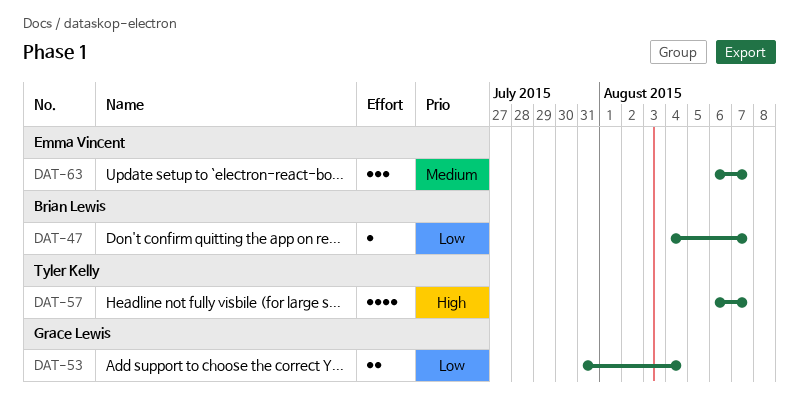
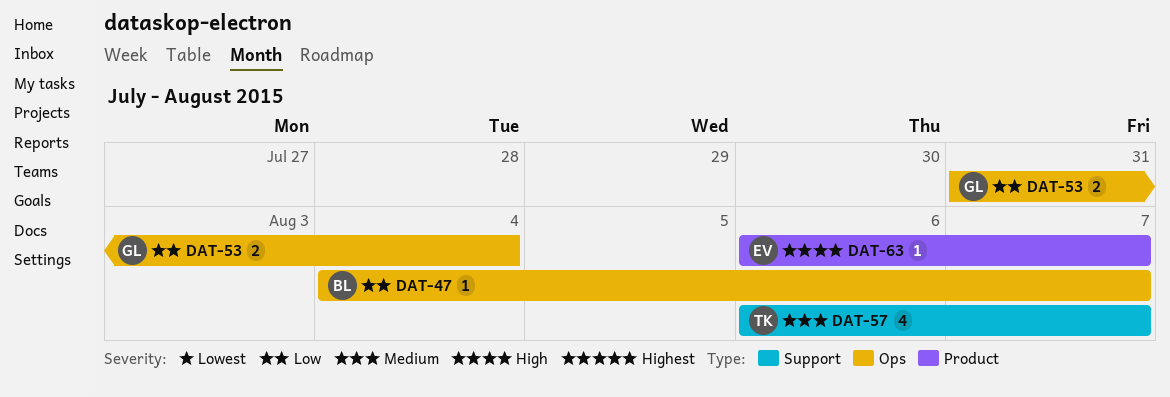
DAT-57, priority: High -> Medium
DAT-63, priority: Medium -> High
DAT-63, estimate: 3 -> 1

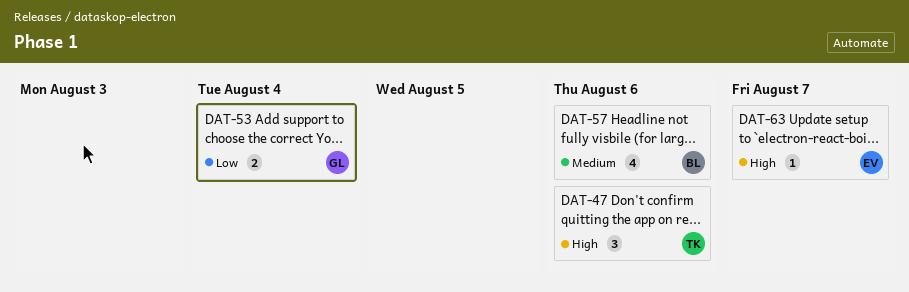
DAT-47, owner: BL -> TK
DAT-47, priority: Low -> High
DAT-47, estimate: 1 -> 3
DAT-47, due: Aug 7 -> Aug 6
DAT-57, owner: TK -> BL
DAT-57, due: Aug 7 -> Aug 6

